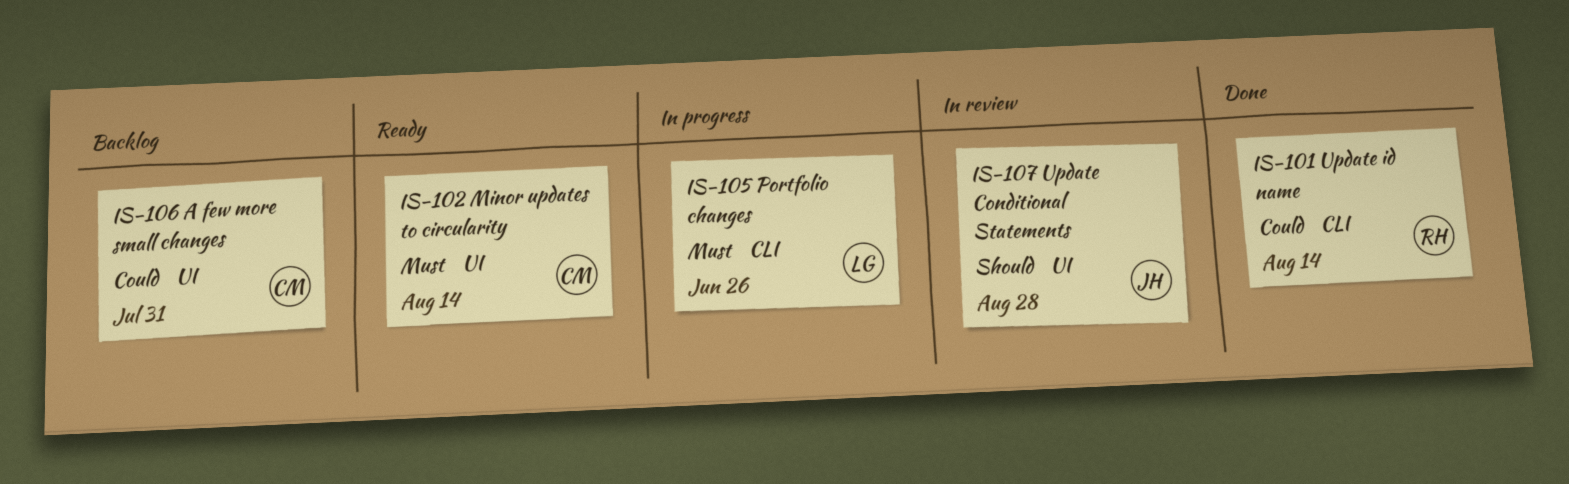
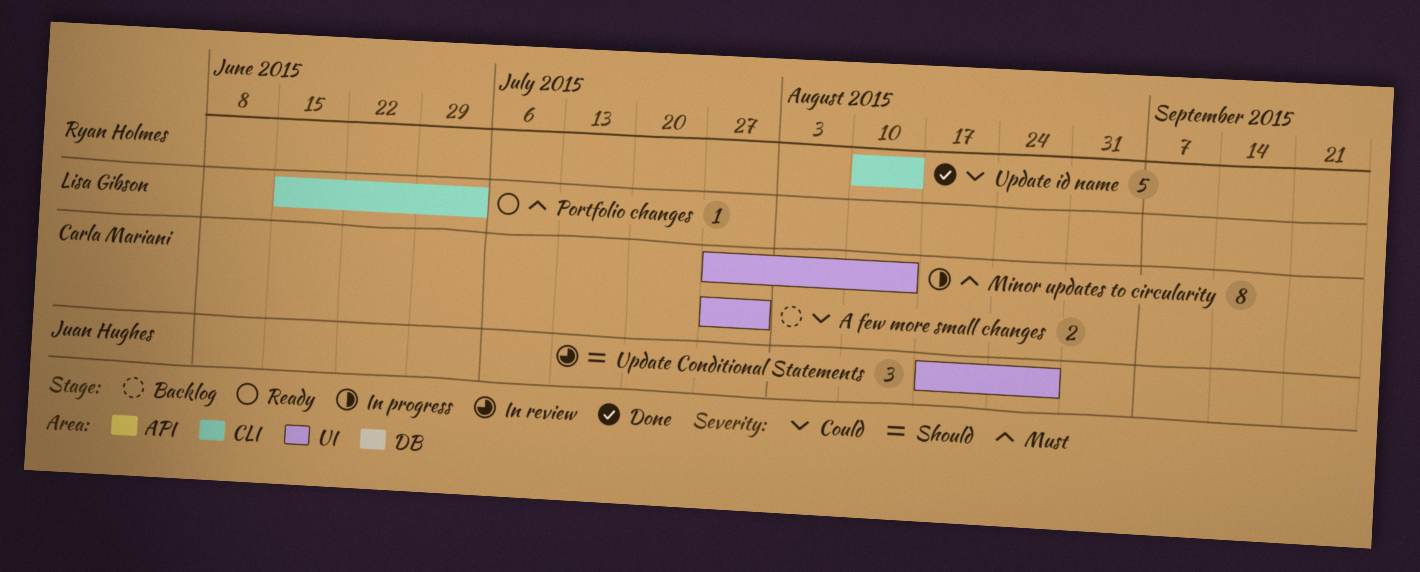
Minor updates to circularity, status: Ready -> In progress
Portfolio changes, status: In progress -> Ready
Portfolio changes, due: Jun 26 -> Jul 3

